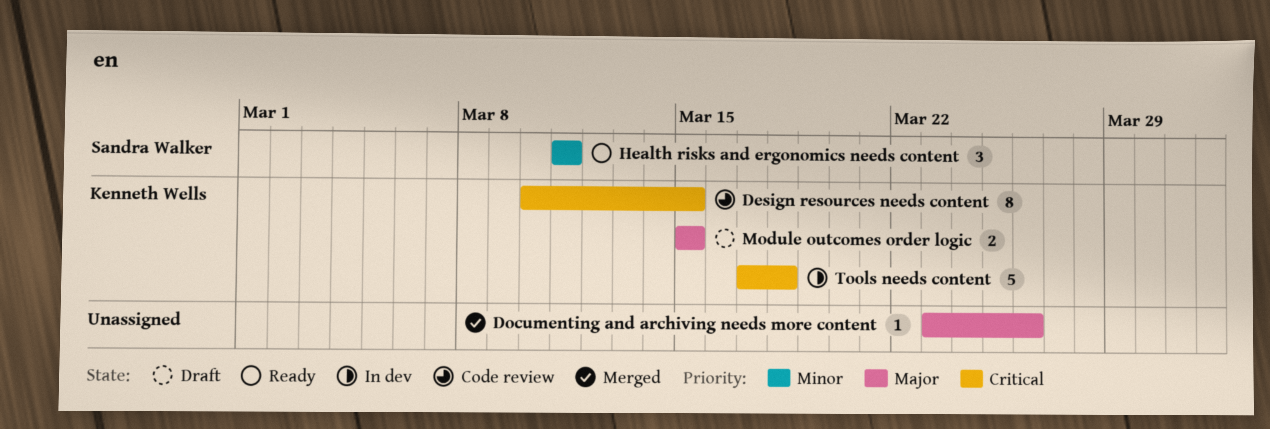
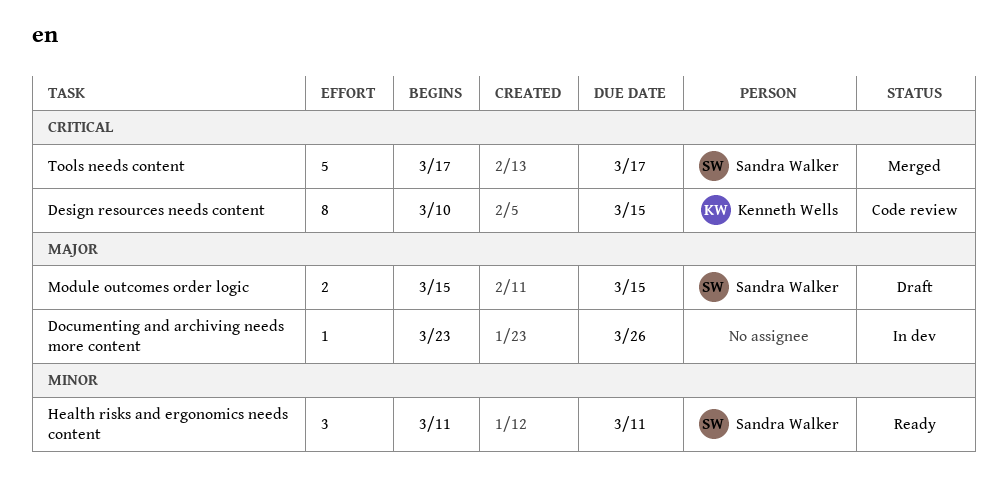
Documenting and archiving needs more content, status: Merged -> In dev
Module outcomes order logic, owner: Kenneth Wells -> Sandra Walker
Tools needs content, status: In dev -> Merged
Tools needs content, owner: Kenneth Wells -> Sandra Walker
Tools needs content, due: Mar 18 -> Mar 17

